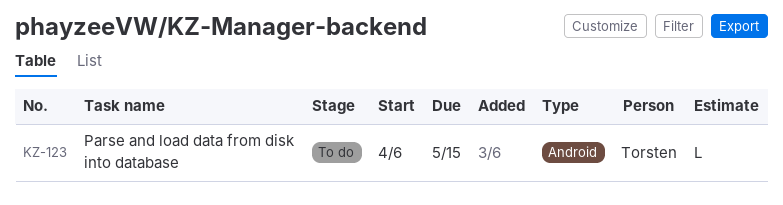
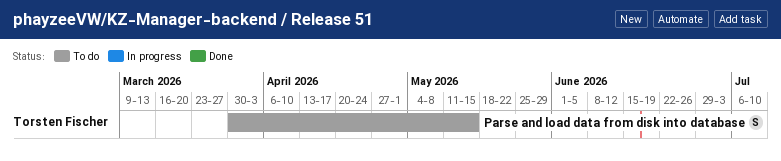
Parse and load data from disk into database, estimate: L -> S
Parse and load data from disk into database, start: Apr 6 -> Mar 30

